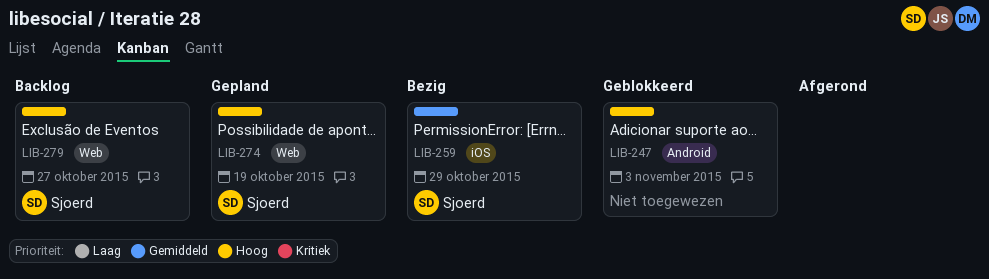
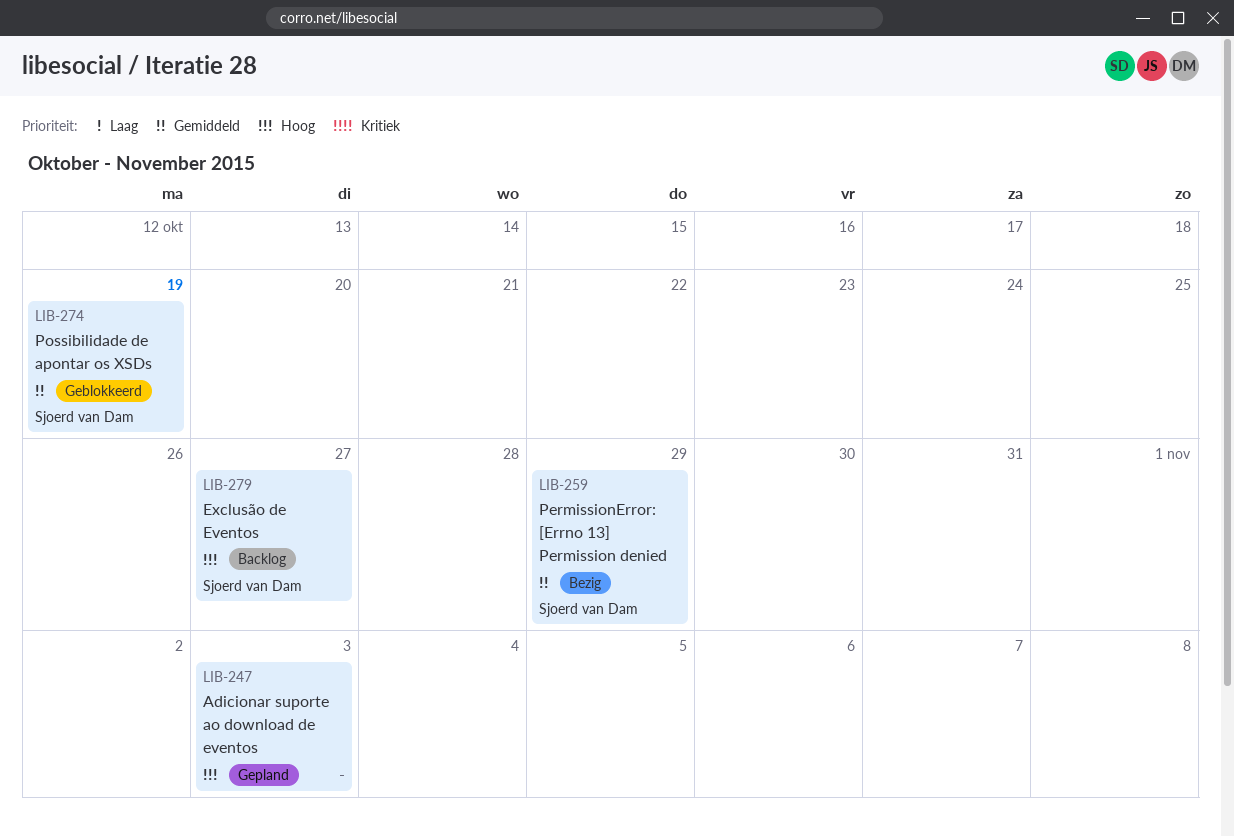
LIB-247, status: Geblokkeerd -> Gepland
LIB-274, status: Gepland -> Geblokkeerd
LIB-274, priority: Hoog -> Gemiddeld

